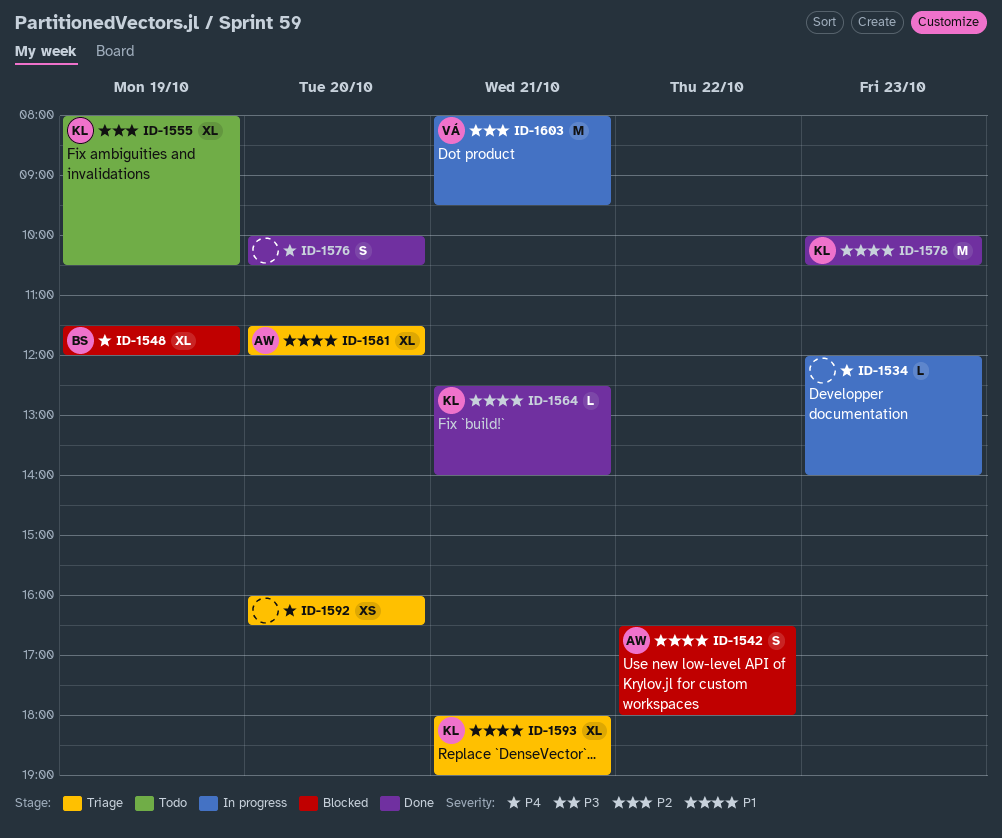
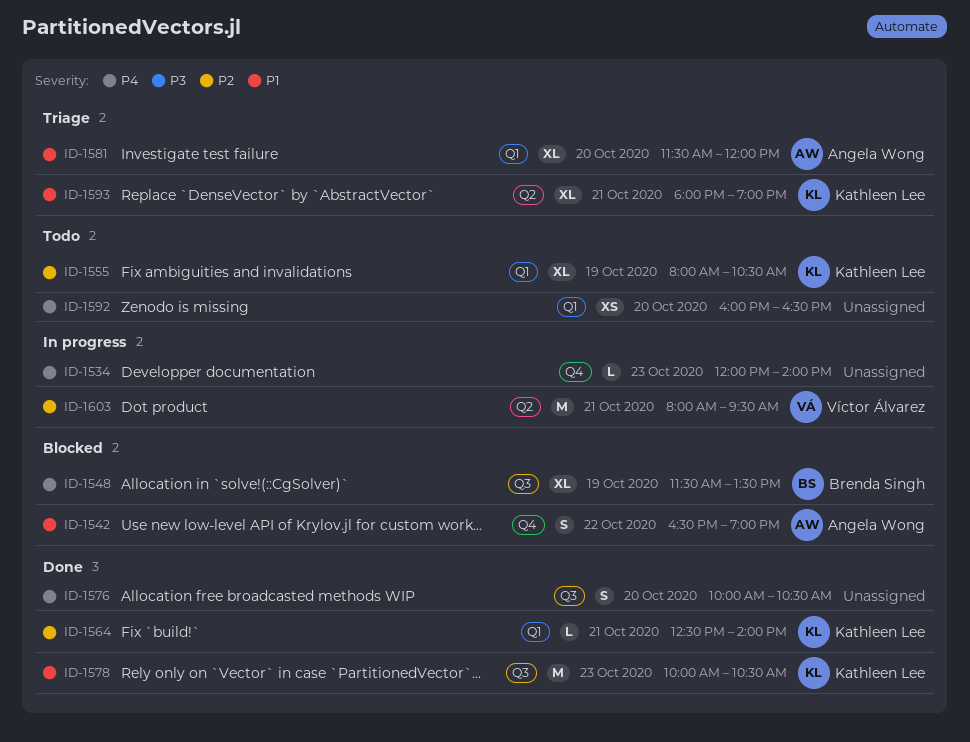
ID-1542, ends: 18:00 -> 19:00
ID-1548, ends: 12:00 -> 13:30
ID-1564, priority: P1 -> P2
ID-1592, status: Triage -> Todo

